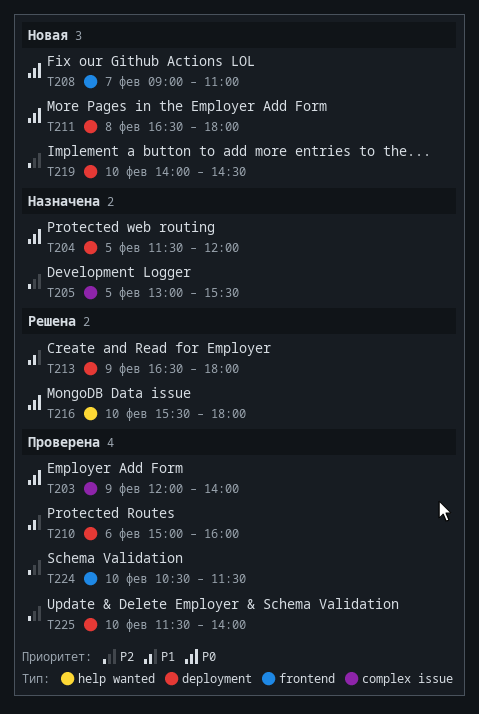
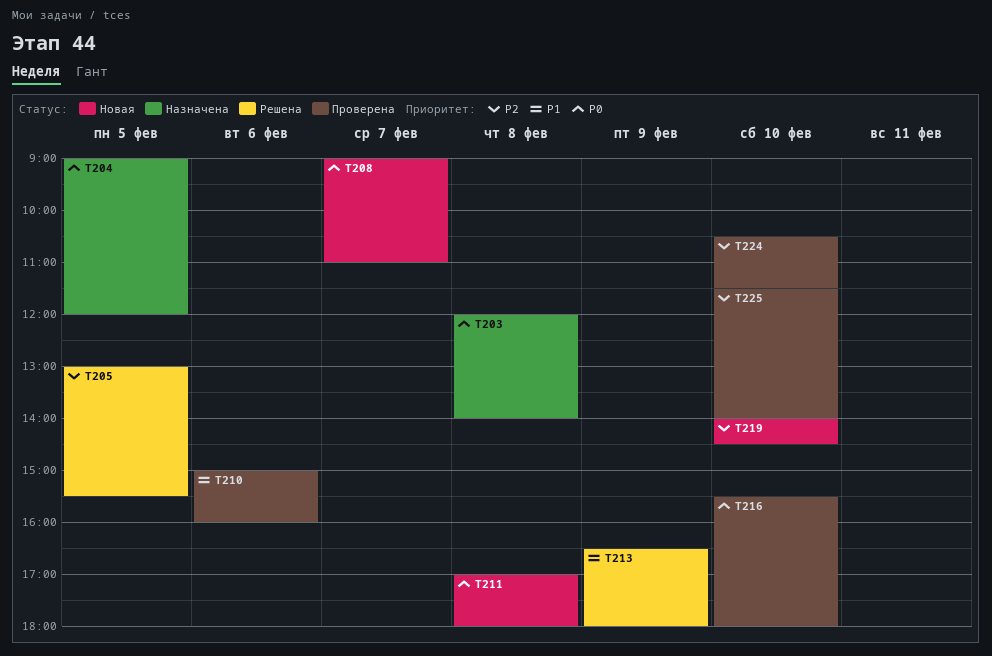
T203, status: Проверена -> Назначена
T203, day: Feb 9 -> Feb 8
T204, begins: 11:30 -> 09:00
T205, status: Назначена -> Решена
T211, begins: 16:30 -> 17:00
T216, status: Решена -> Проверена

